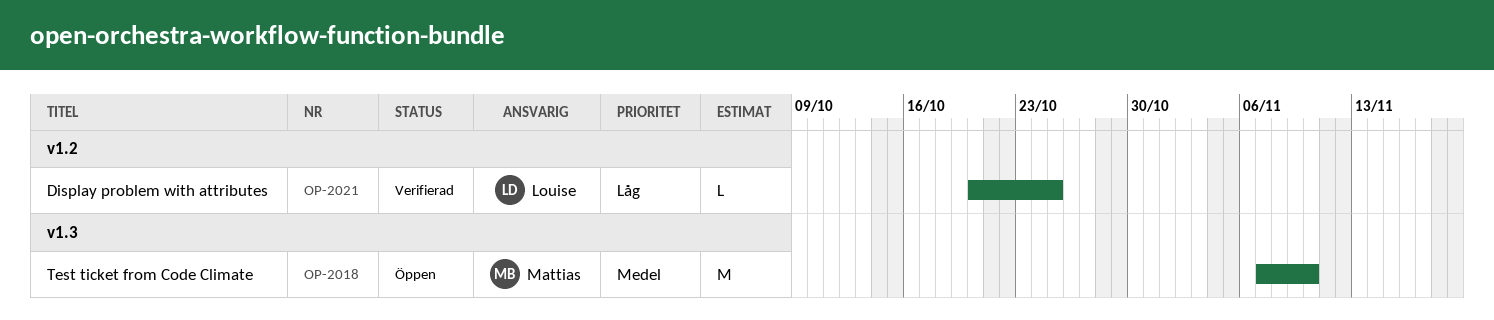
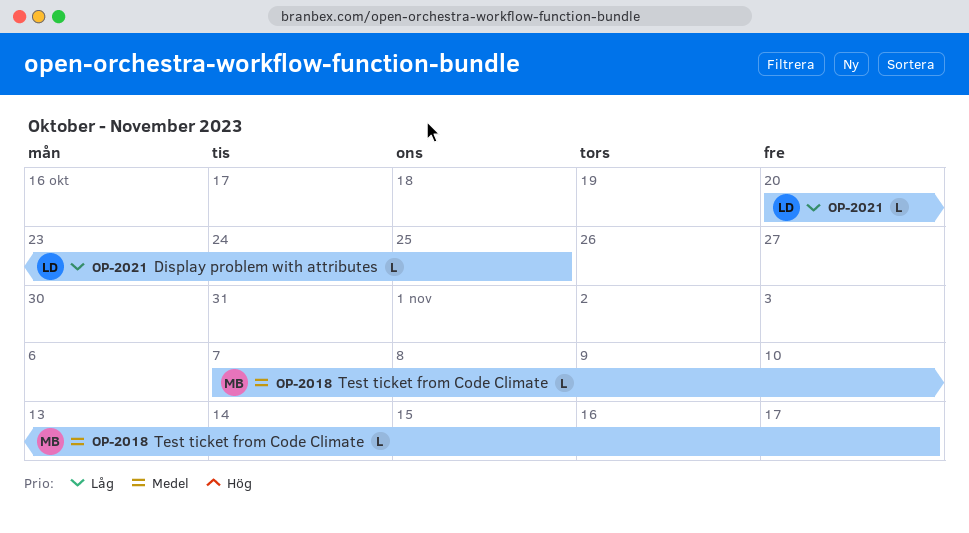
OP-2018, estimate: M -> L
OP-2018, due: Nov 10 -> Nov 17

